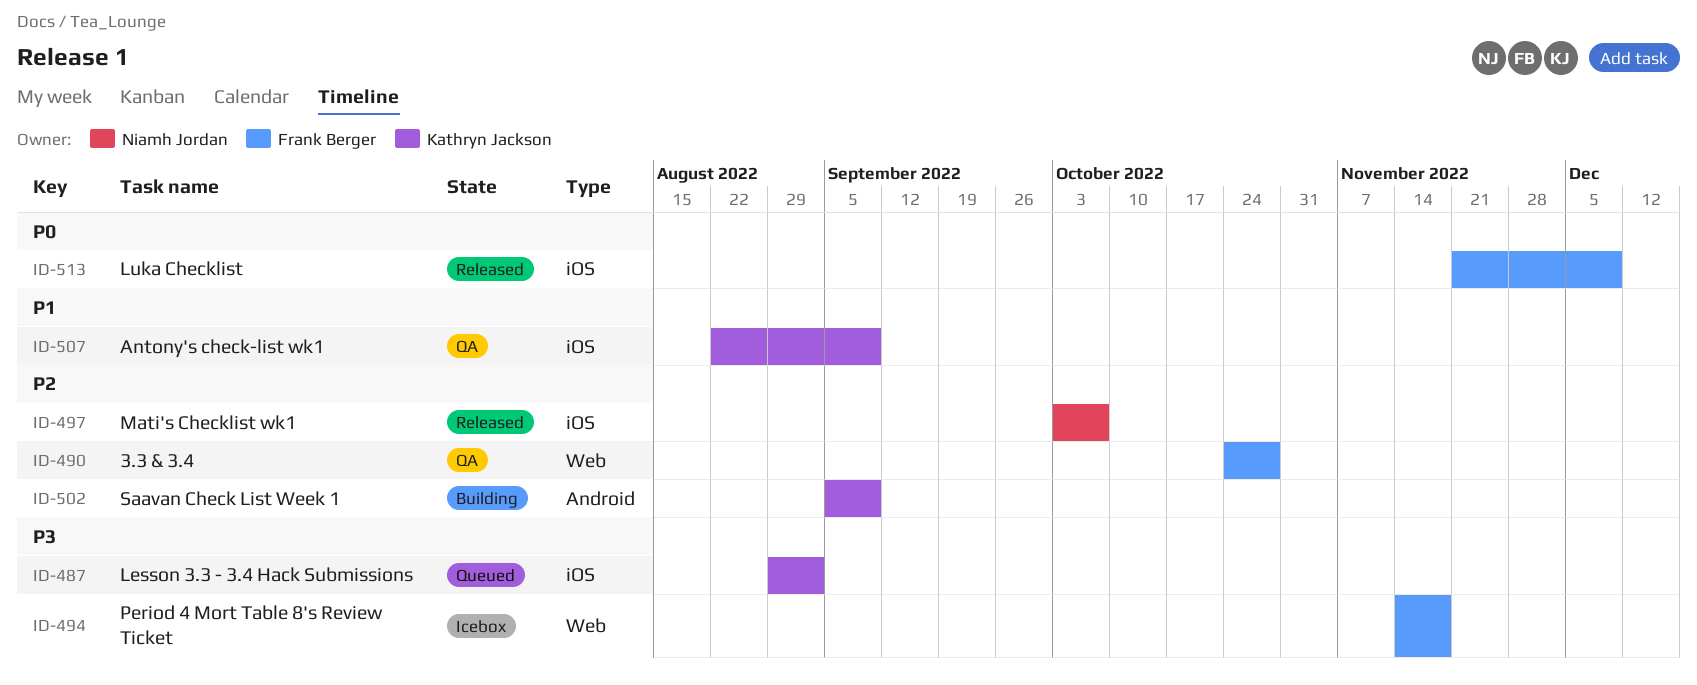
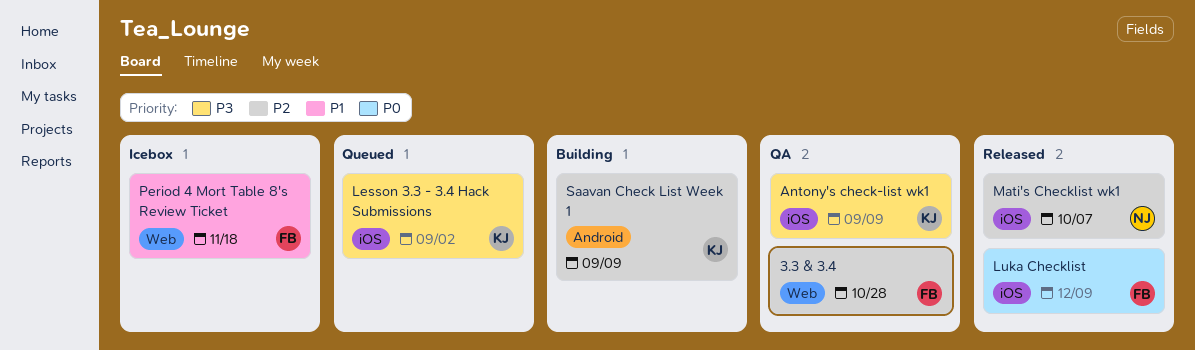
Antony's check-list wk1, priority: P1 -> P3
Period 4 Mort Table 8's Review Ticket, priority: P3 -> P1

